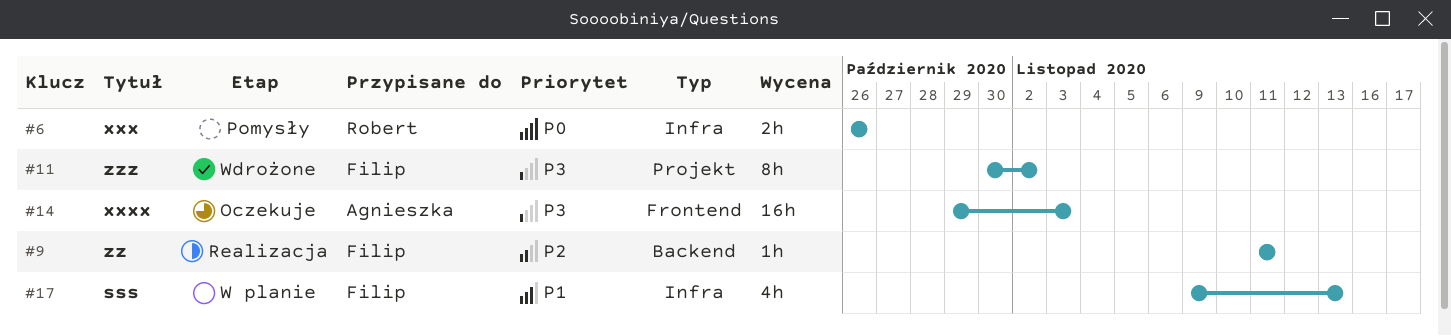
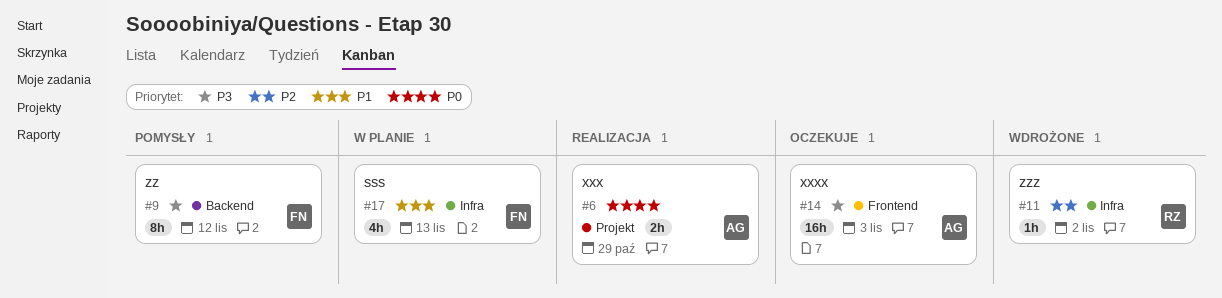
#6, status: Pomysły -> Realizacja
#6, owner: Robert -> Agnieszka
#6, label: Infra -> Projekt
#6, due: Oct 26 -> Oct 29
#9, status: Realizacja -> Pomysły
#9, priority: P2 -> P3
#9, estimate: 1h -> 8h
#9, due: Nov 11 -> Nov 12
#11, owner: Filip -> Robert
#11, priority: P3 -> P2
#11, label: Projekt -> Infra
#11, estimate: 8h -> 1h

